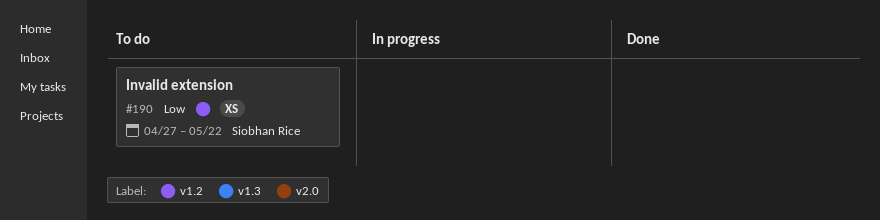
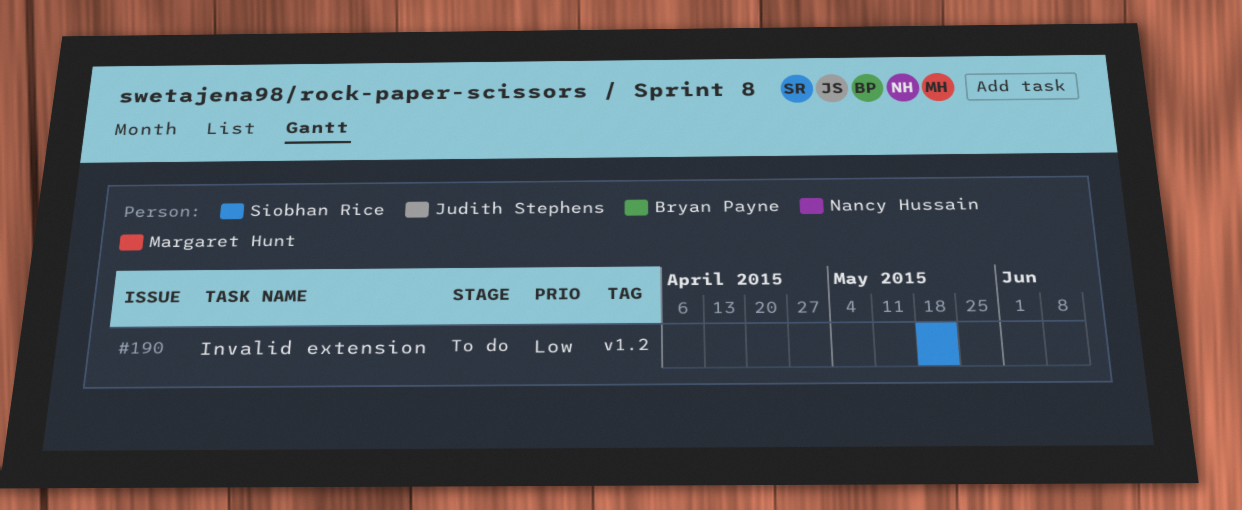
#190, start: Apr 27 -> May 18

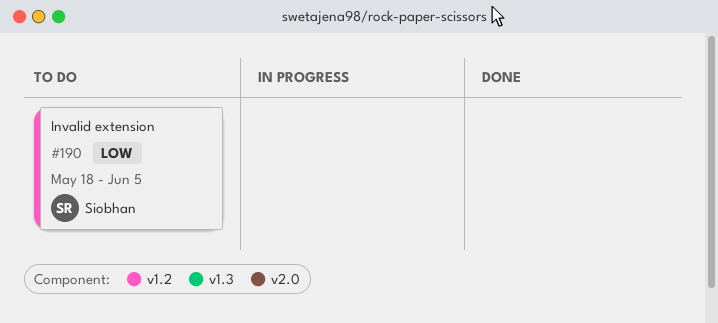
#190, due: May 22 -> Jun 5

